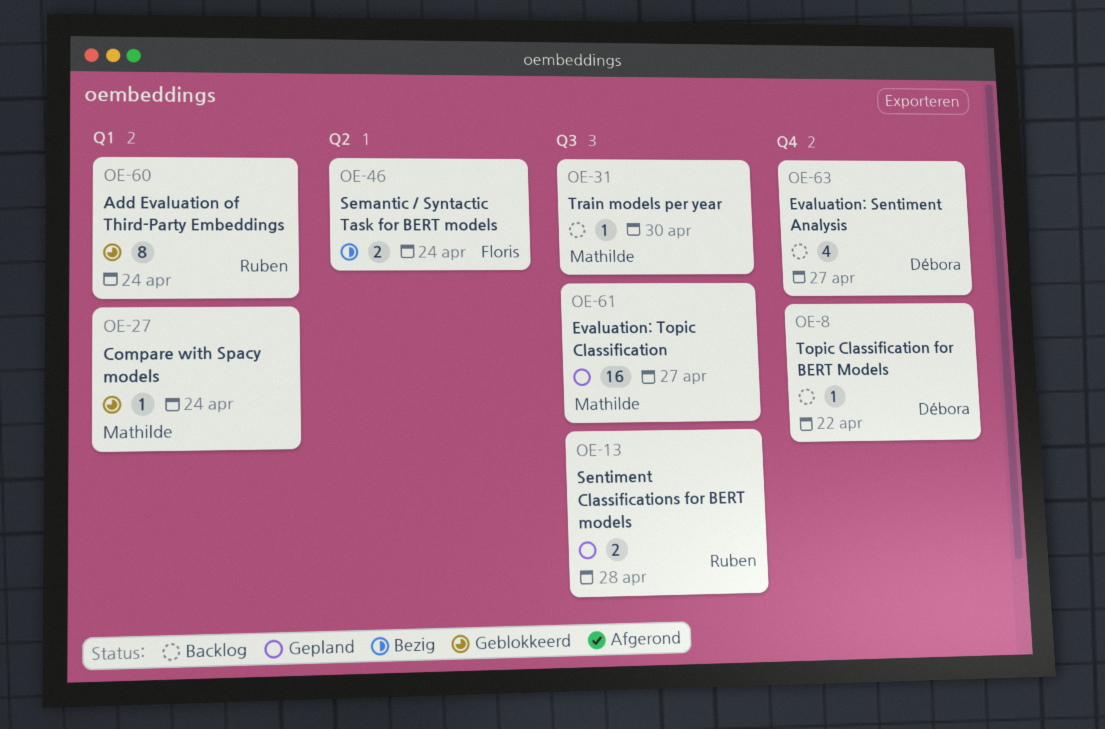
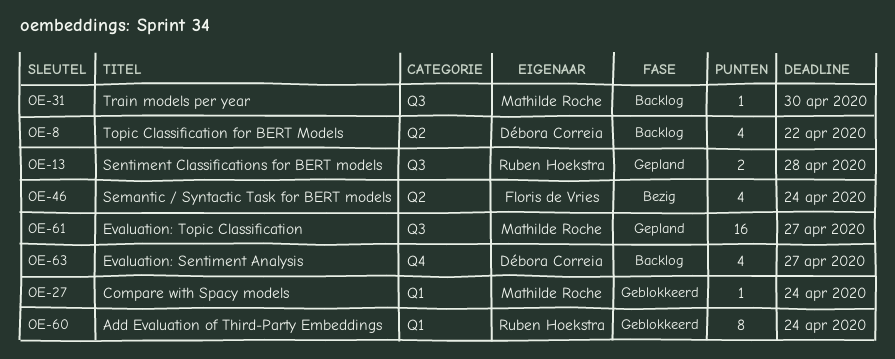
OE-8, label: Q4 -> Q2
OE-8, estimate: 1 -> 4
OE-46, estimate: 2 -> 4

